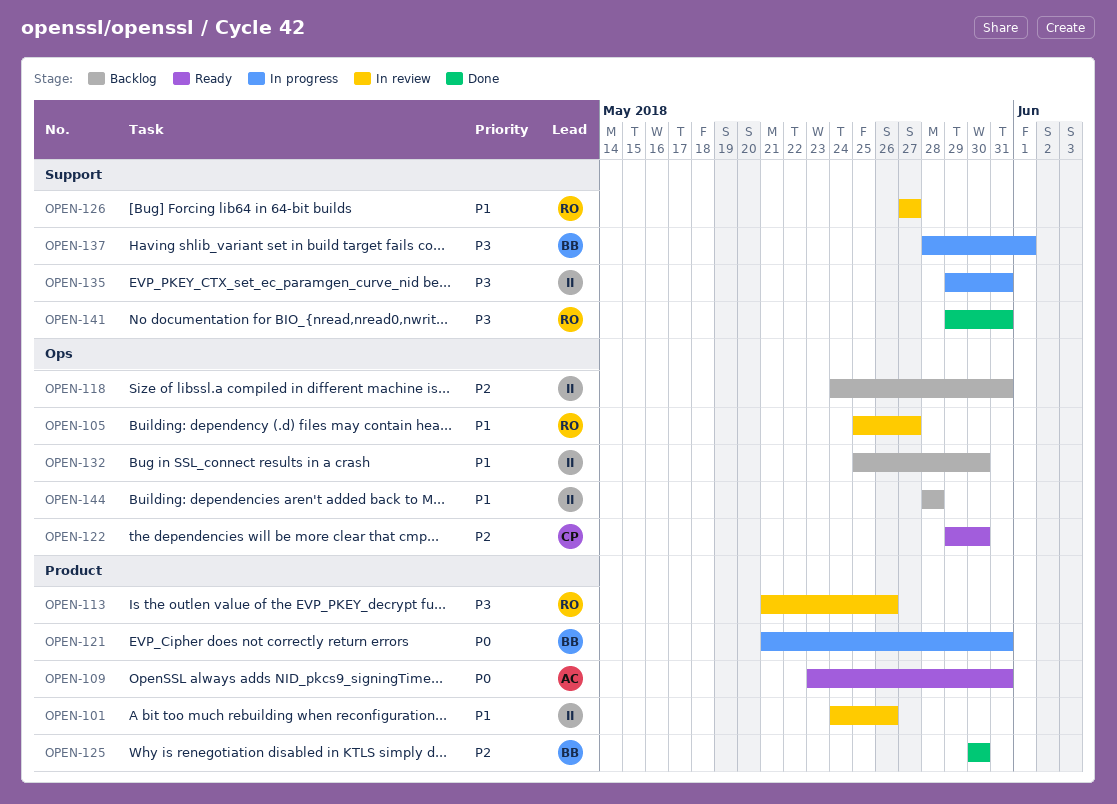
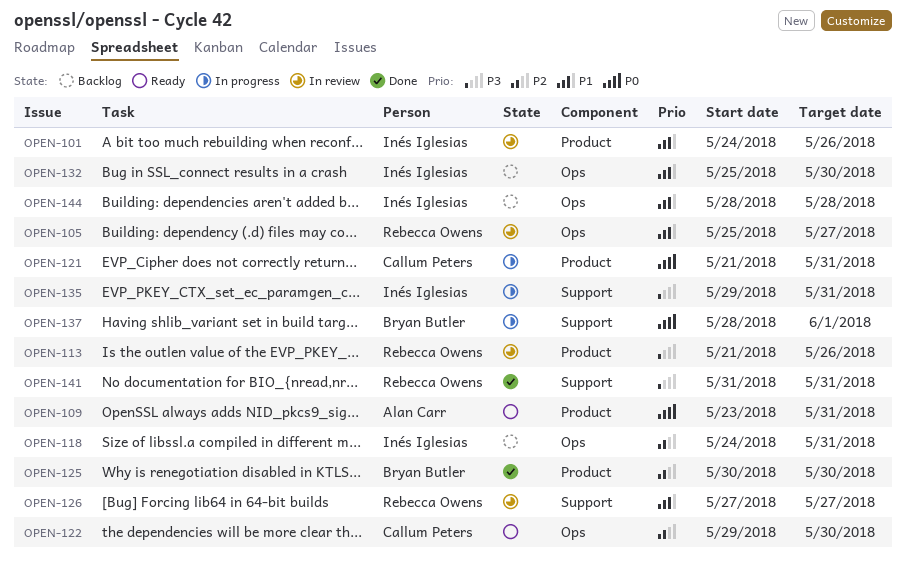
OPEN-121, owner: Bryan Butler -> Callum Peters
OPEN-137, priority: P3 -> P0
OPEN-141, start: May 29 -> May 31

